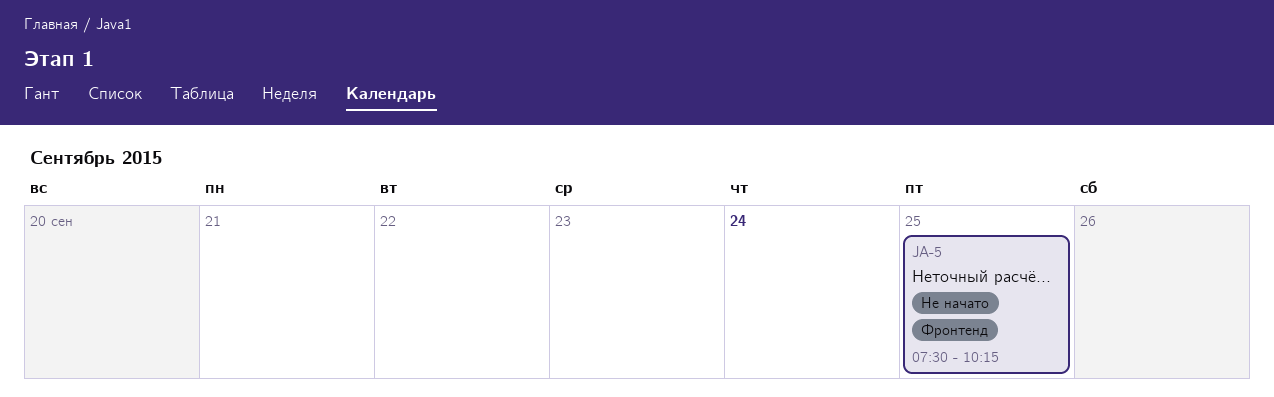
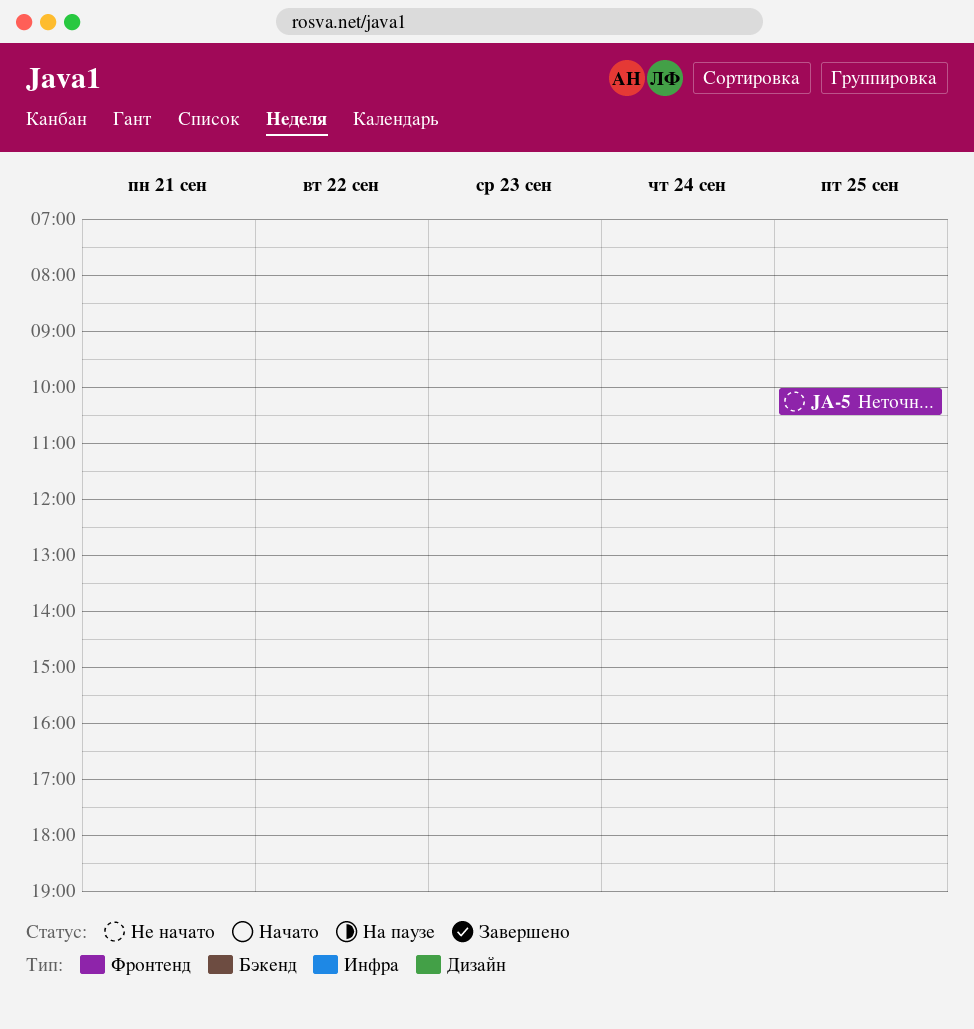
JA-5, begins: 07:30 -> 10:00
JA-5, ends: 10:15 -> 10:30

